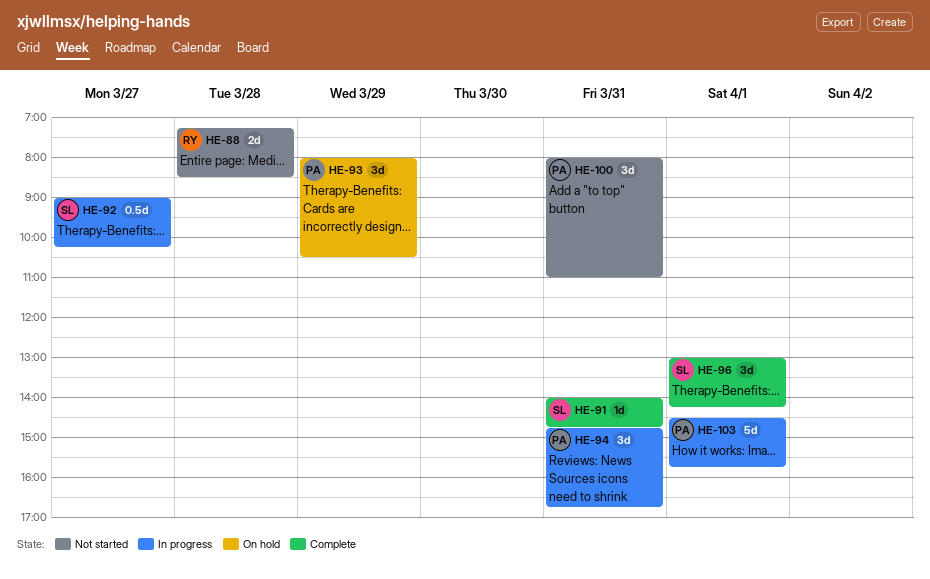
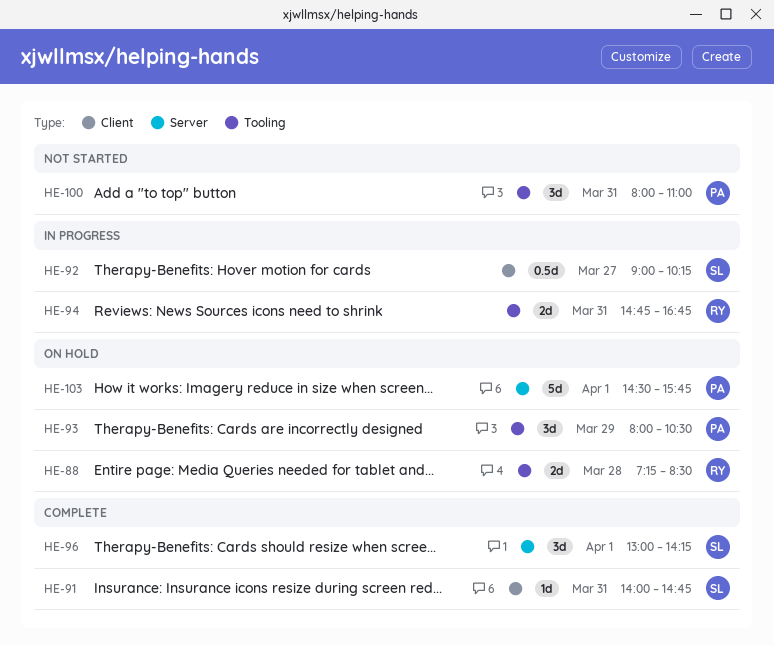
HE-88, status: Not started -> On hold
HE-94, owner: PA -> RY
HE-94, estimate: 3d -> 2d
HE-103, status: In progress -> On hold

